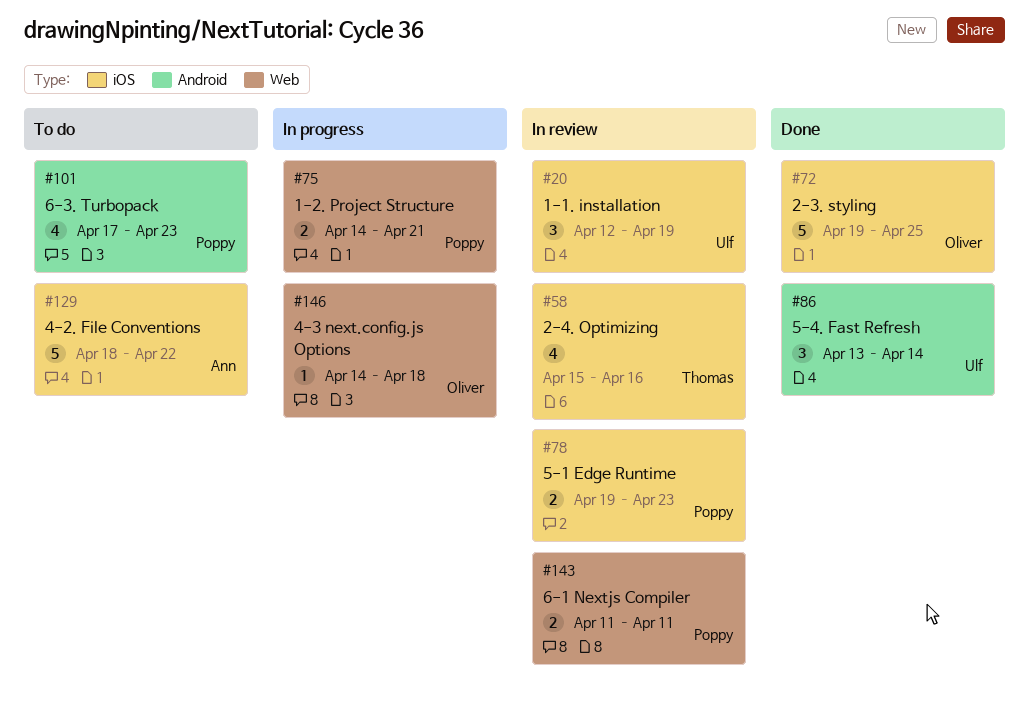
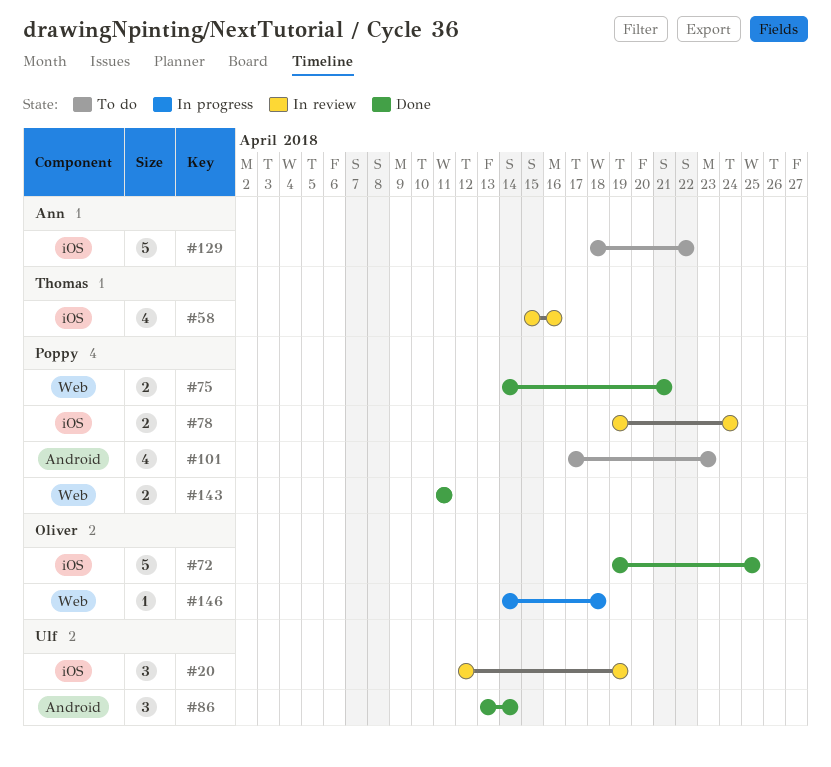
#75, status: In progress -> Done
#78, due: Apr 23 -> Apr 24
#143, status: In review -> Done

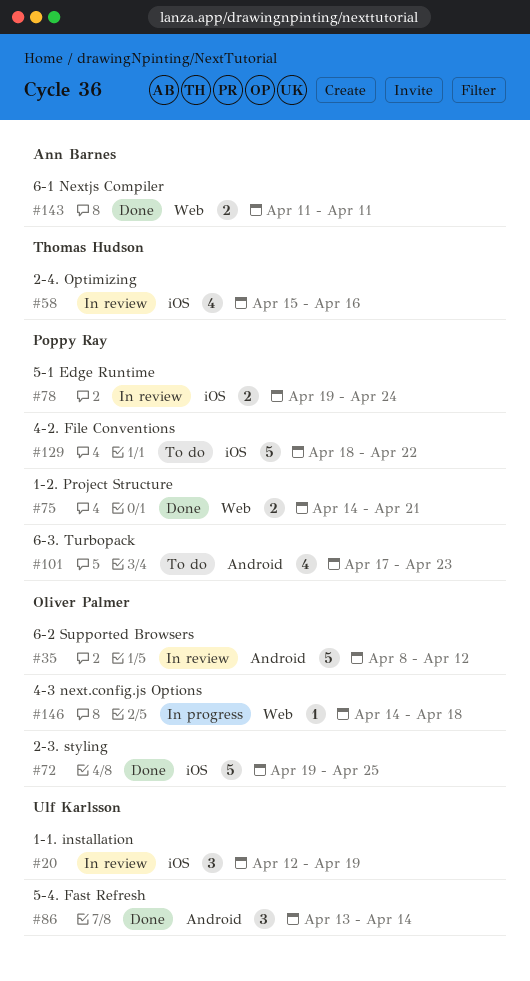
#35: none -> present
#129, owner: Ann Barnes -> Poppy Ray
#143, owner: Poppy Ray -> Ann Barnes

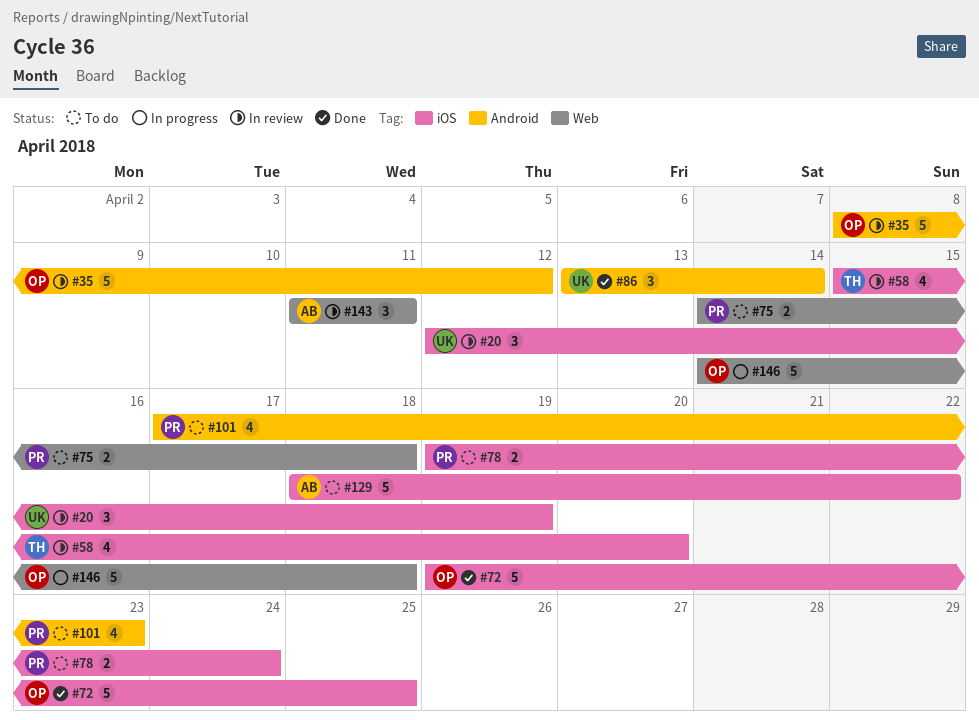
#58, due: Apr 16 -> Apr 20
#75, status: Done -> To do
#75, due: Apr 21 -> Apr 18
#78, status: In review -> To do
#129, owner: Poppy Ray -> Ann Barnes
#143, status: Done -> In review
#143, estimate: 2 -> 3
#146, estimate: 1 -> 5

